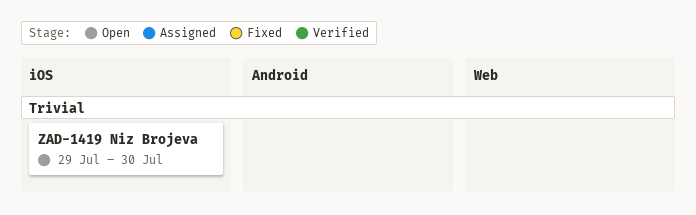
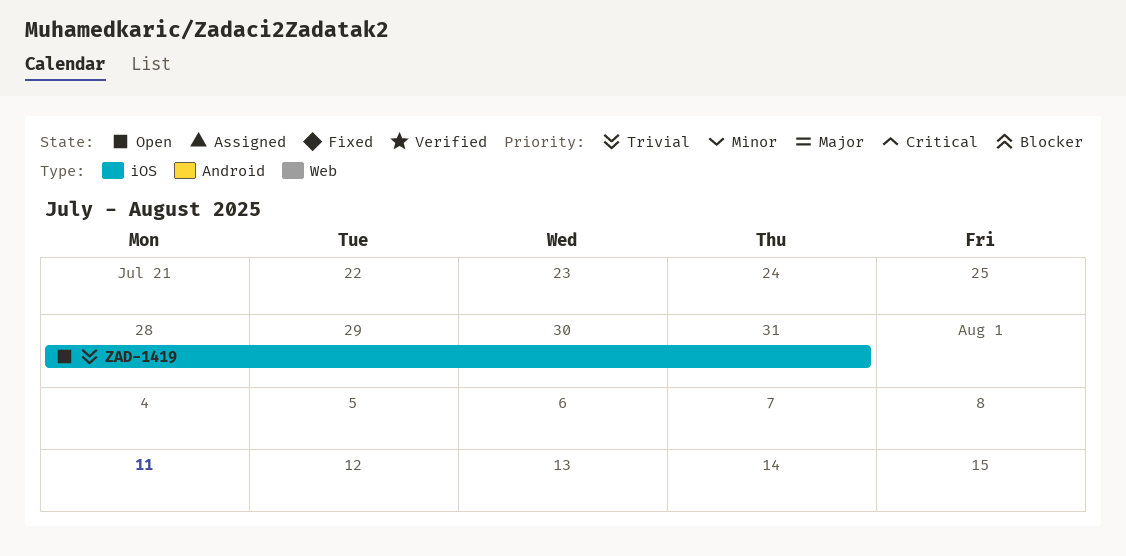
ZAD-1419, start: Jul 29 -> Jul 28
ZAD-1419, due: Jul 30 -> Jul 31

